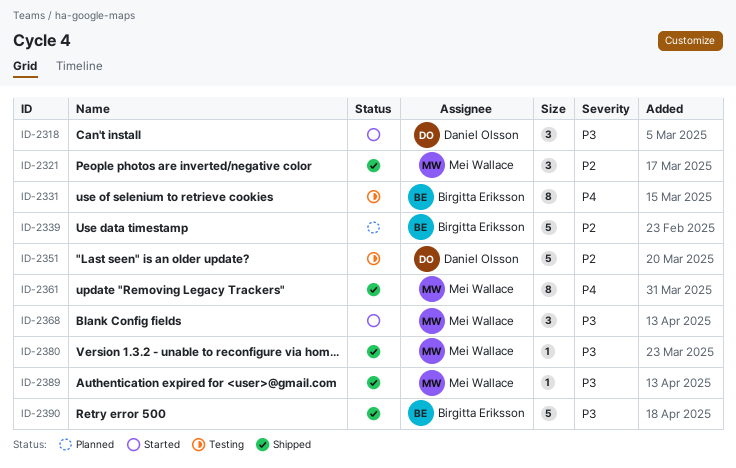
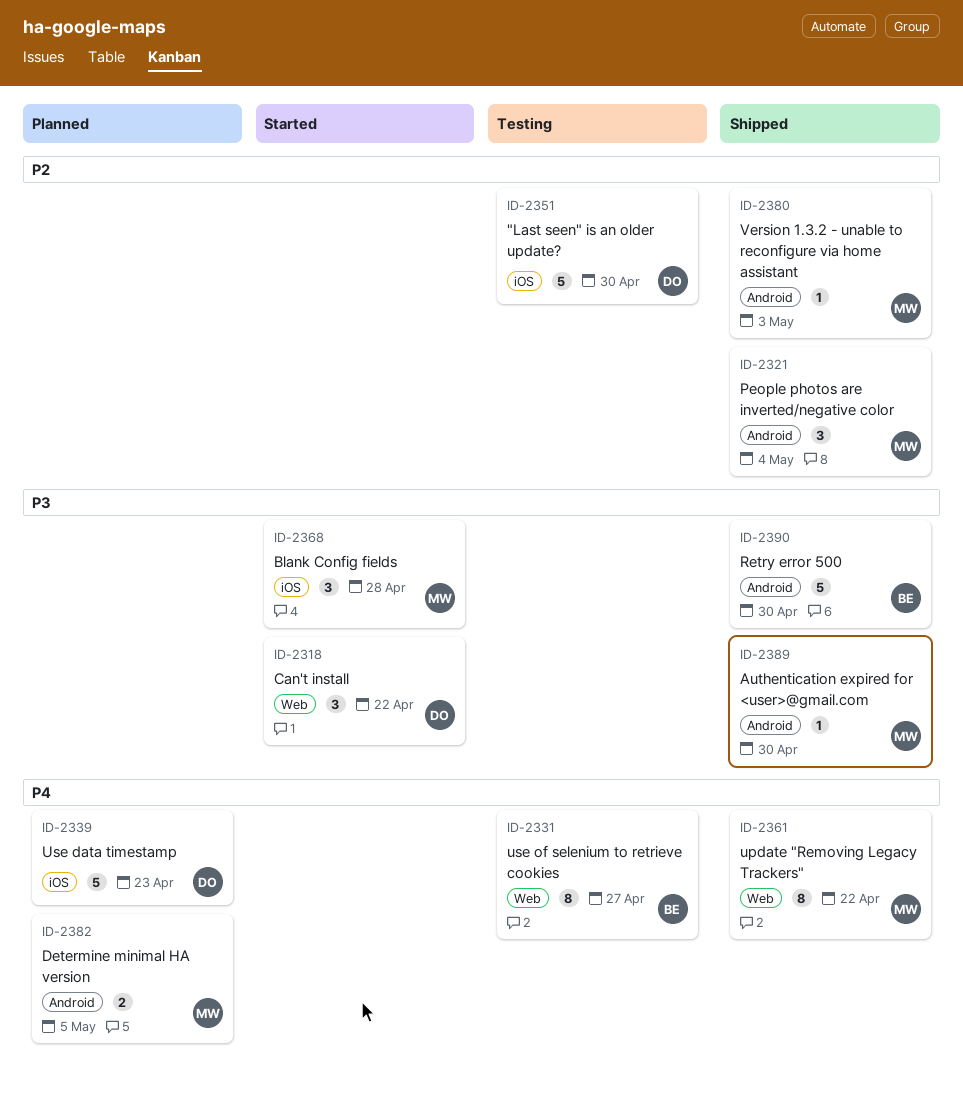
ID-2339, owner: Birgitta Eriksson -> Daniel Olsson
ID-2339, priority: P2 -> P4
ID-2380, priority: P3 -> P2
ID-2382: none -> present

